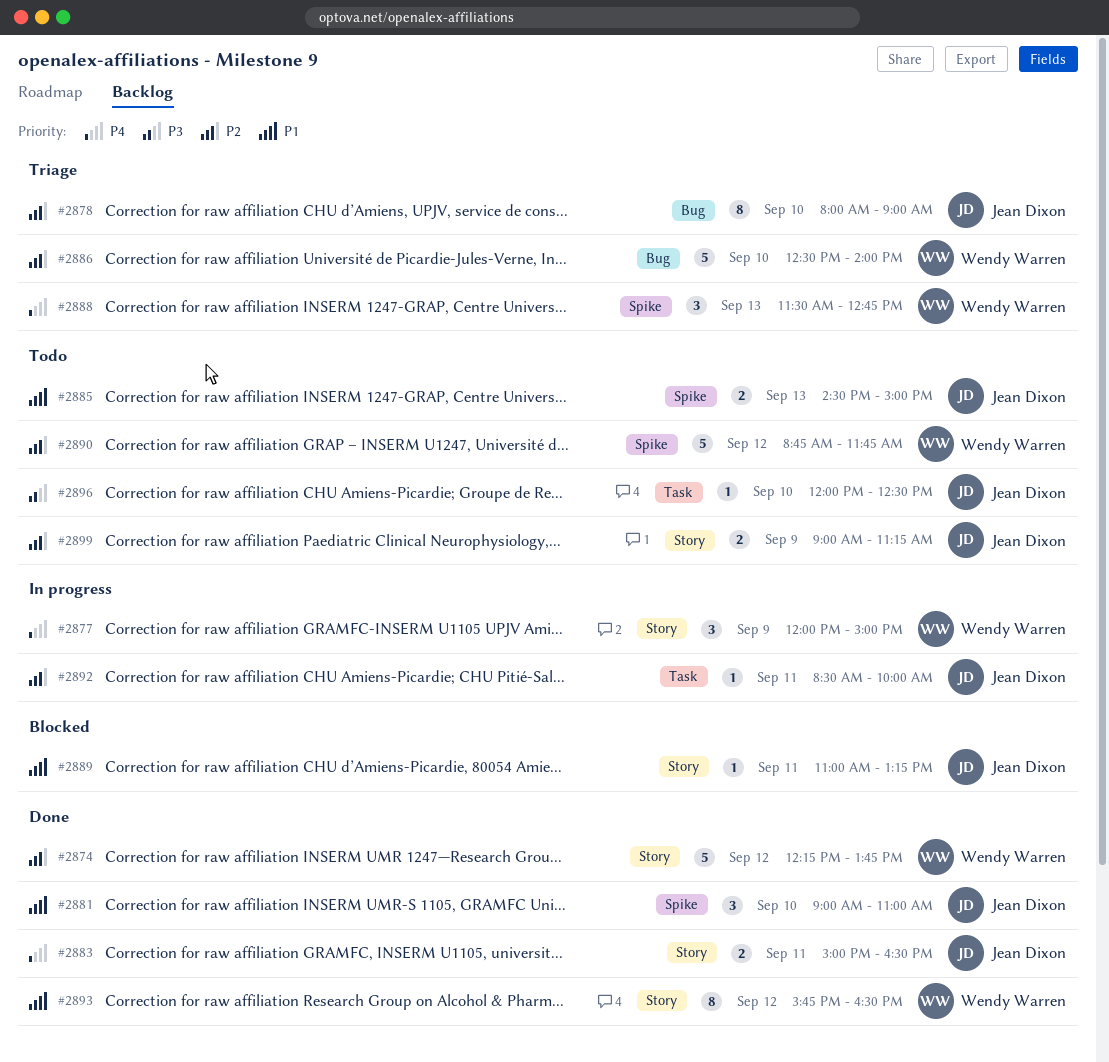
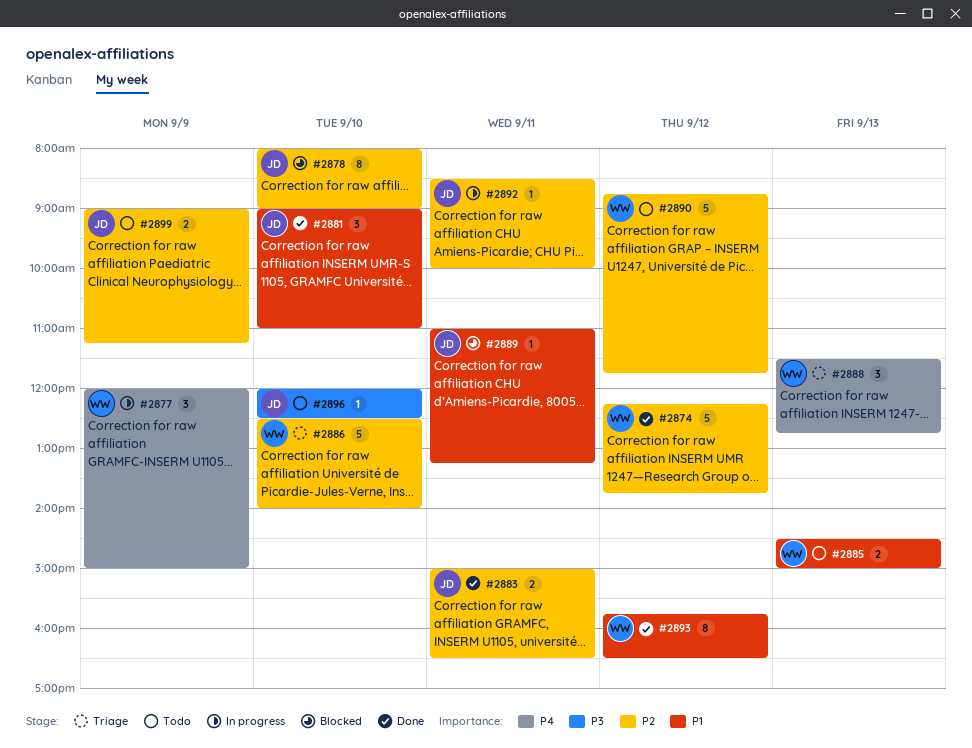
#2878, status: Triage -> Blocked
#2883, priority: P4 -> P2
#2885, owner: Jean Dixon -> Wendy Warren

